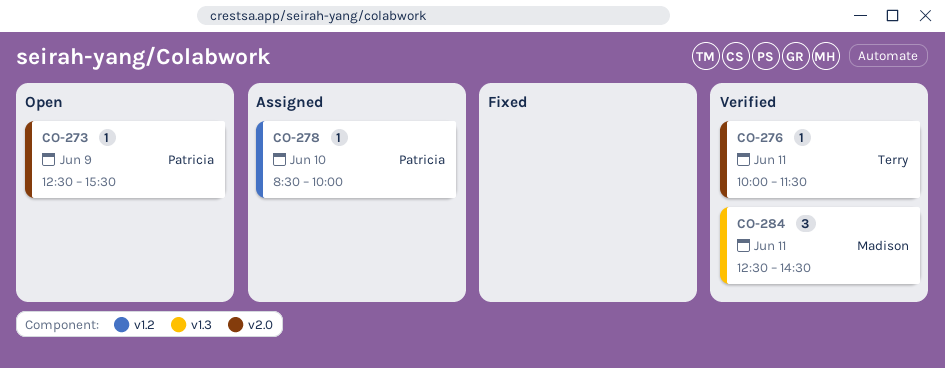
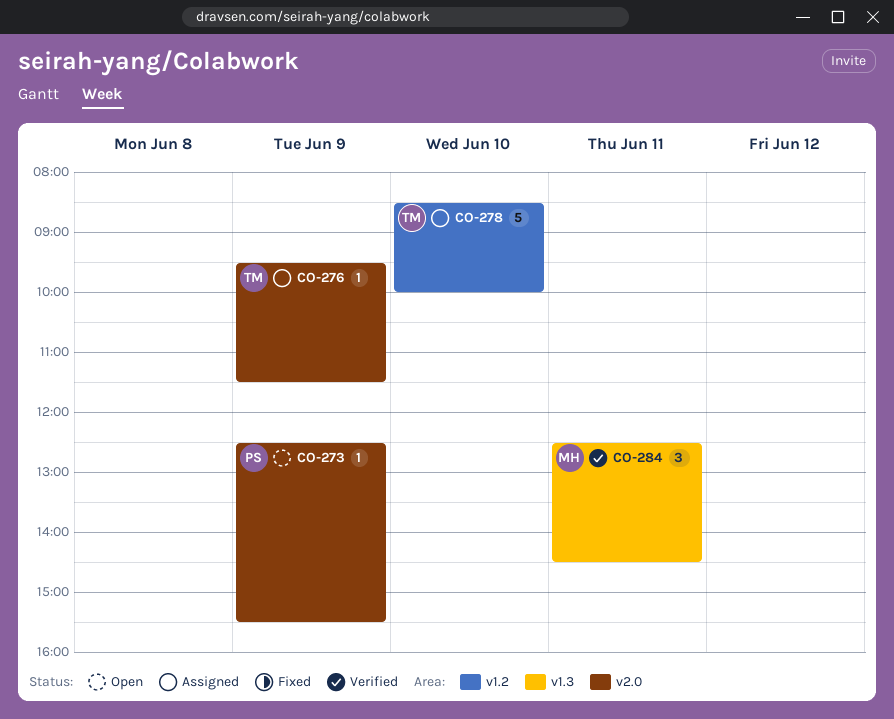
CO-276, status: Verified -> Assigned
CO-276, day: Jun 11 -> Jun 9
CO-276, begins: 10:00 -> 09:30
CO-278, owner: Patricia -> Terry
CO-278, estimate: 1 -> 5

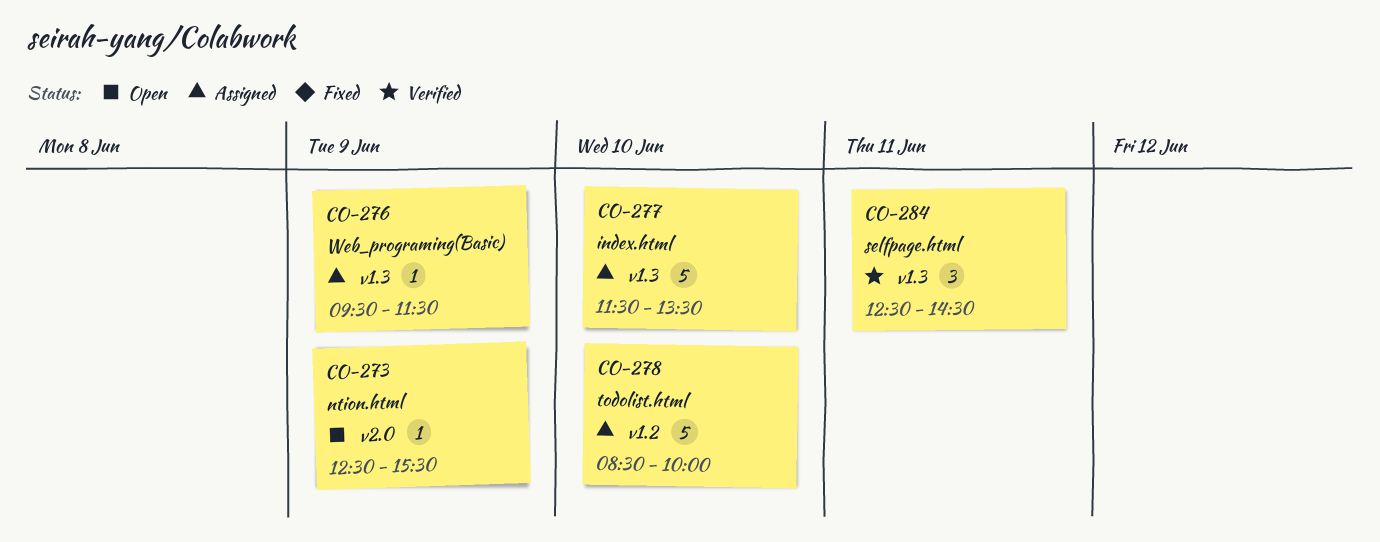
CO-276, label: v2.0 -> v1.3
CO-277: none -> present

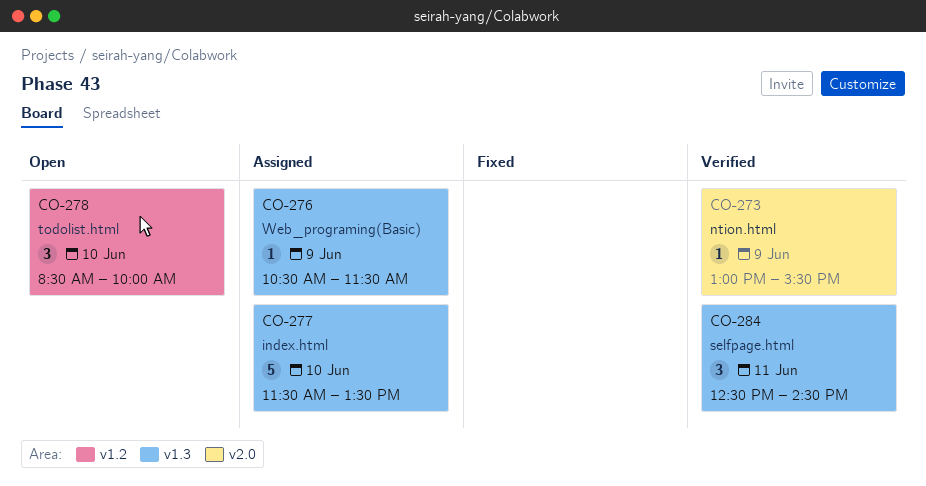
CO-273, status: Open -> Verified
CO-273, begins: 12:30 -> 13:00
CO-276, begins: 09:30 -> 10:30
CO-278, status: Assigned -> Open
CO-278, estimate: 5 -> 3

